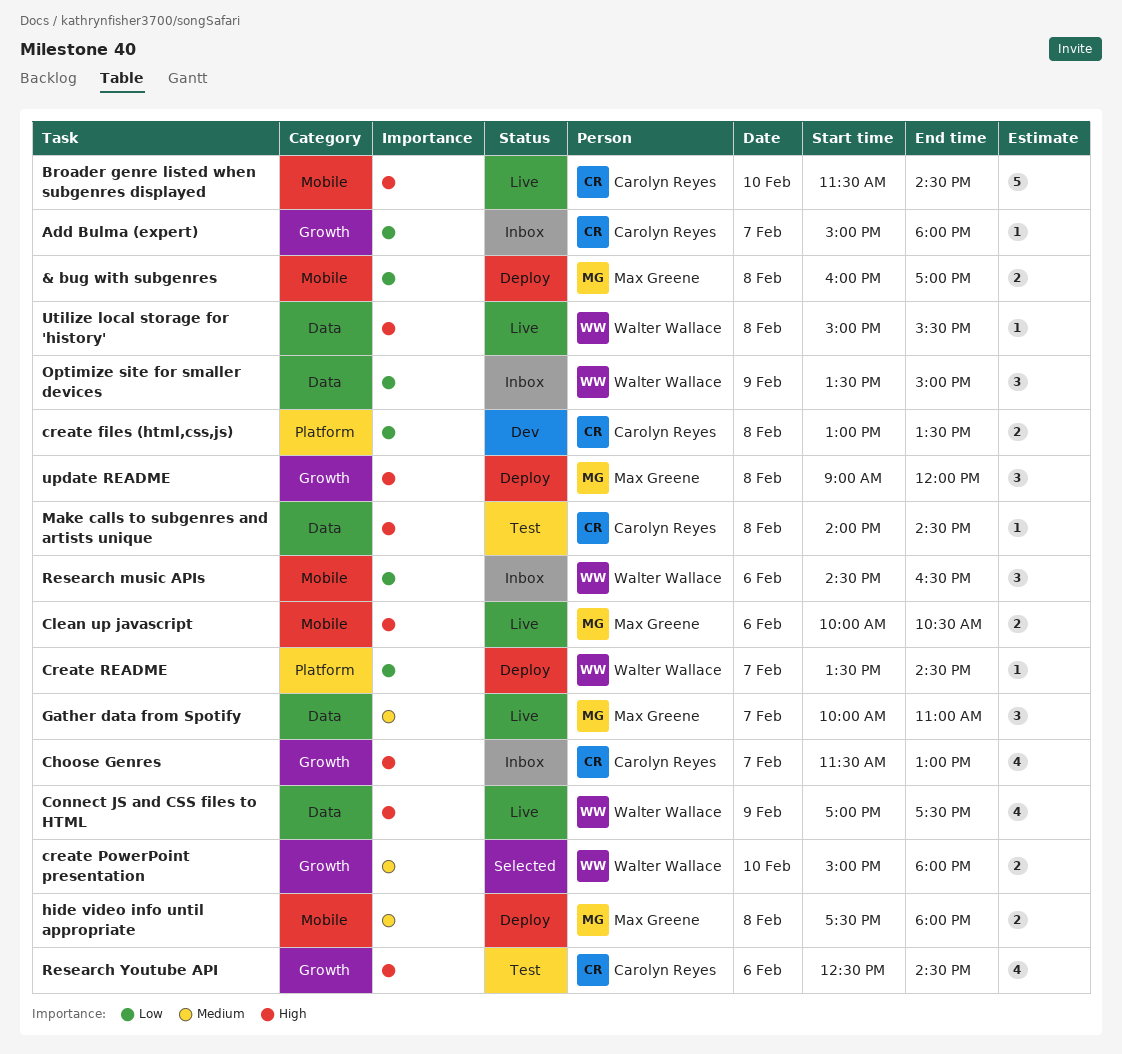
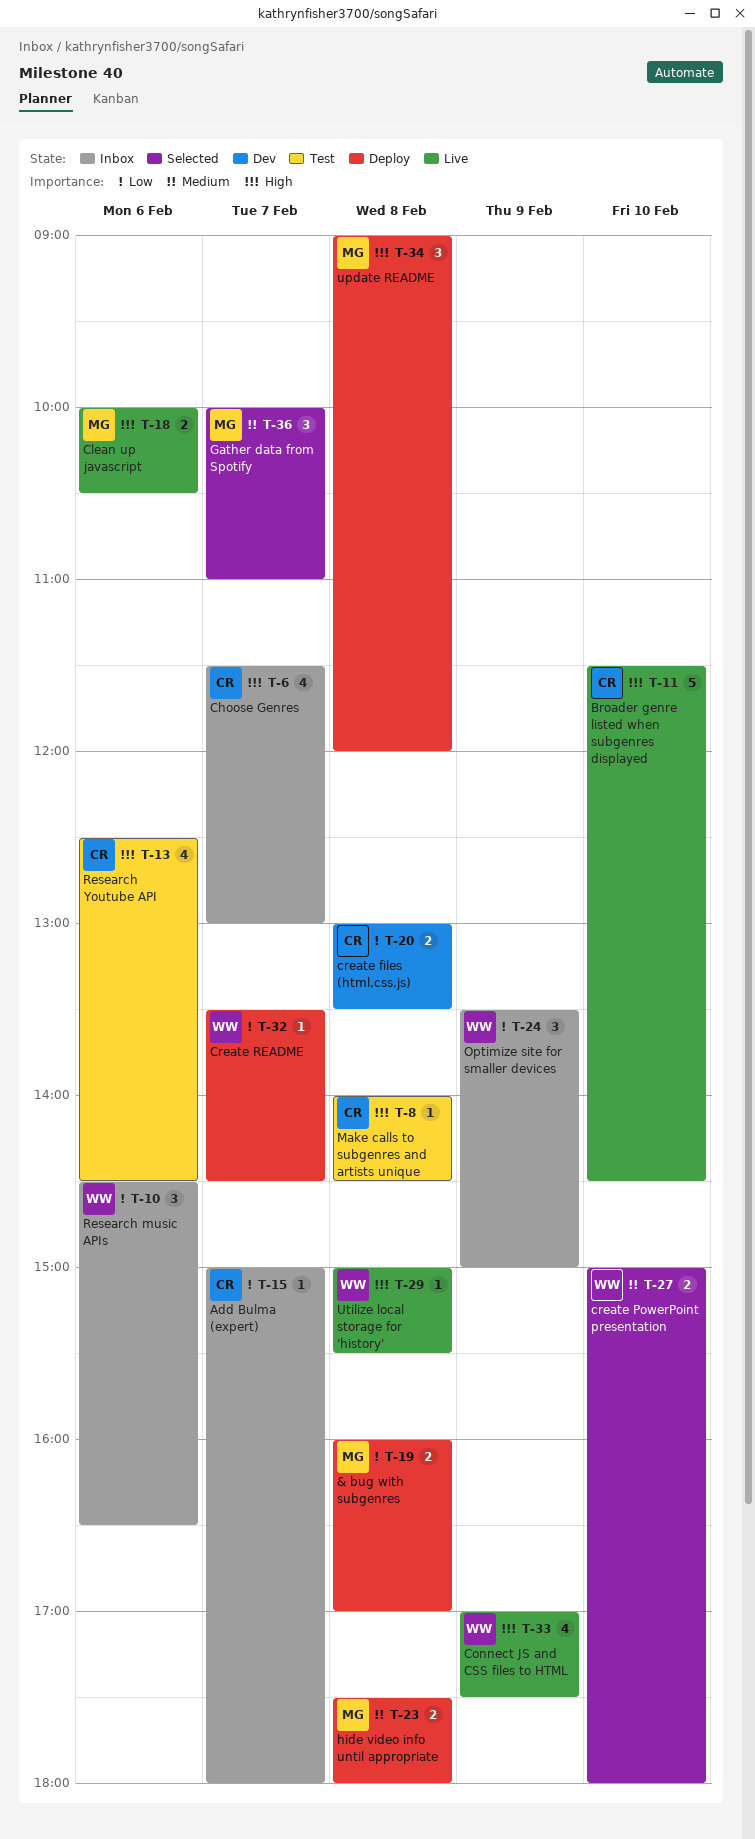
Gather data from Spotify, status: Live -> Selected

